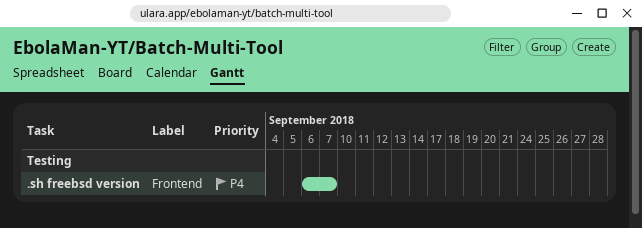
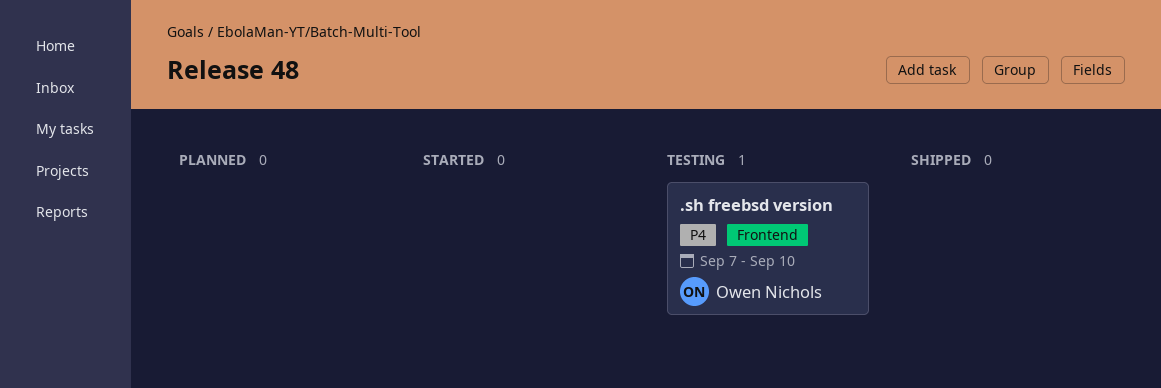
.sh freebsd version, start: Sep 6 -> Sep 7
.sh freebsd version, due: Sep 7 -> Sep 10

